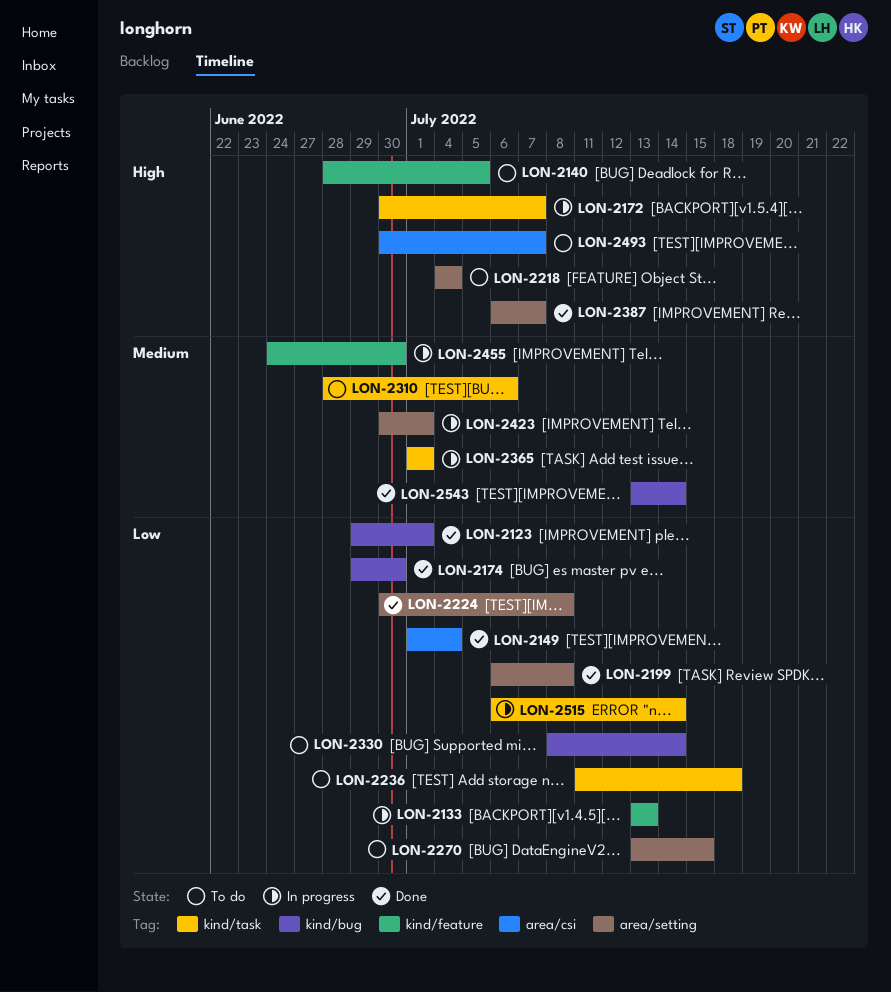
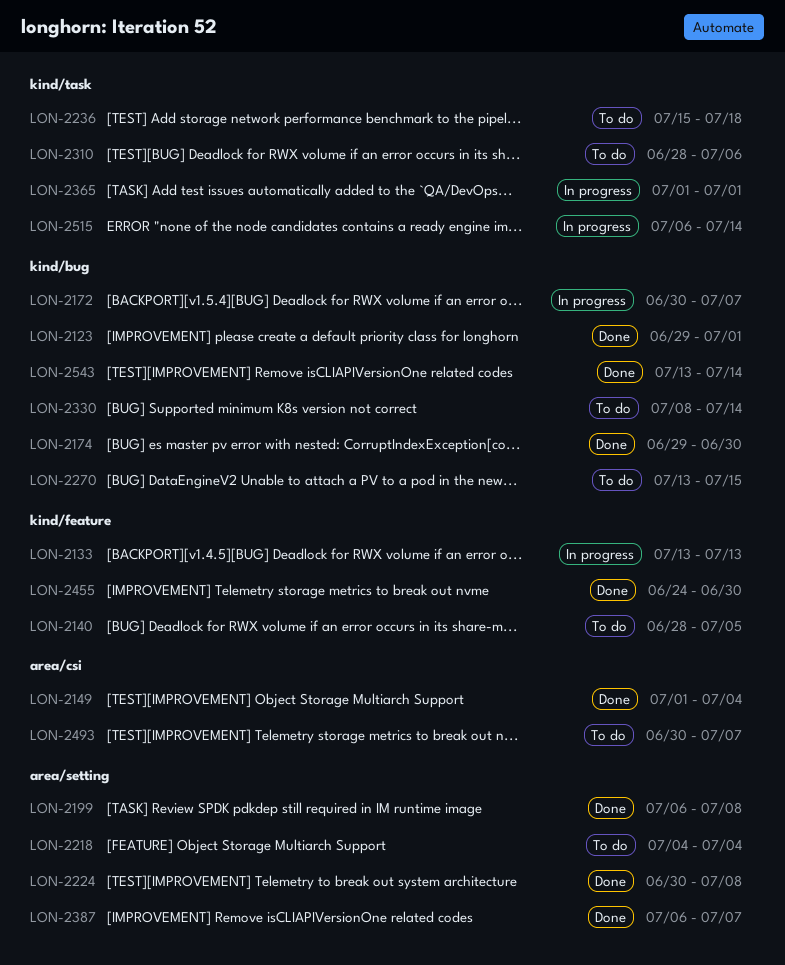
LON-2172, label: kind/task -> kind/bug
LON-2236, start: Jul 11 -> Jul 15
LON-2270, label: area/setting -> kind/bug
LON-2423: present -> none
LON-2455, status: In progress -> Done

